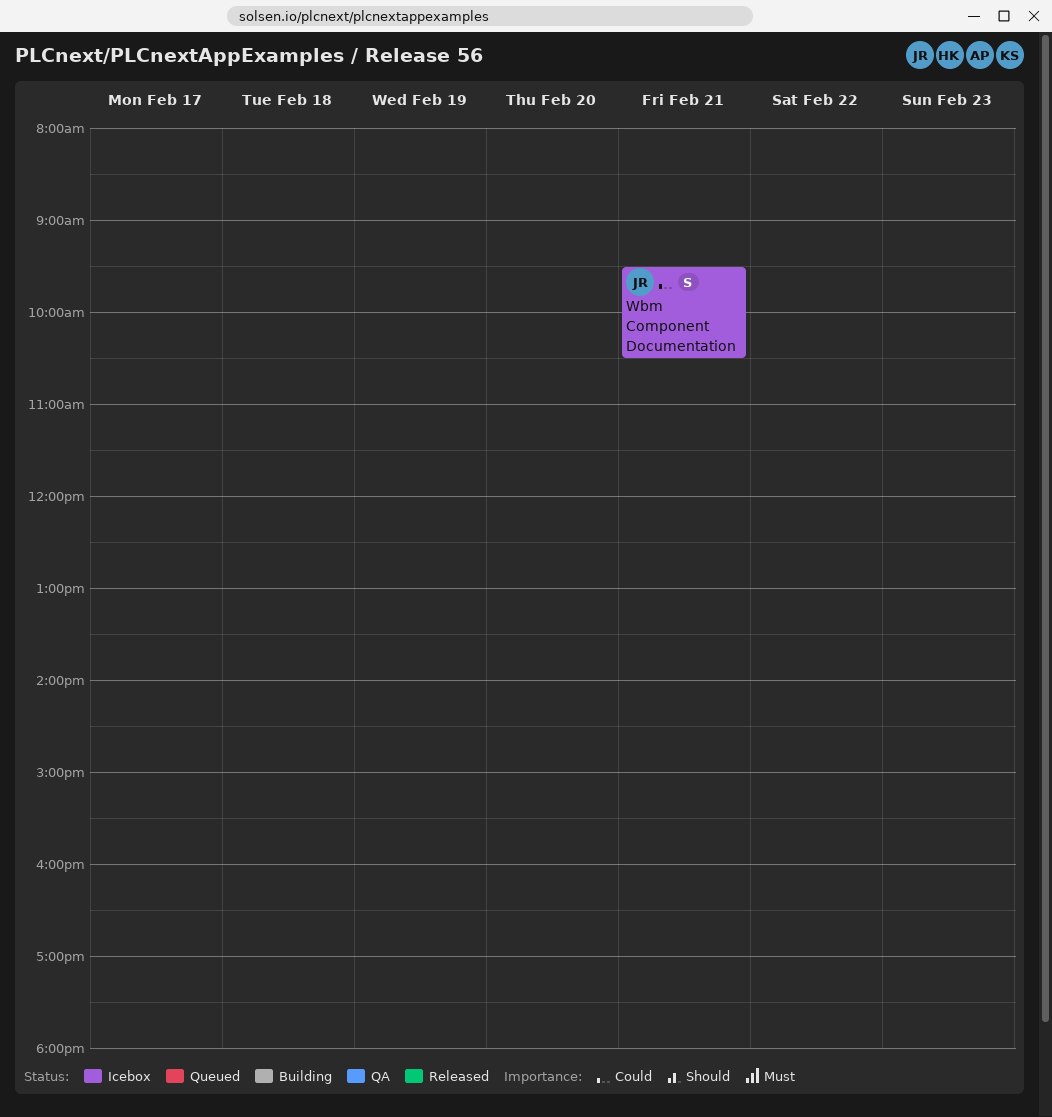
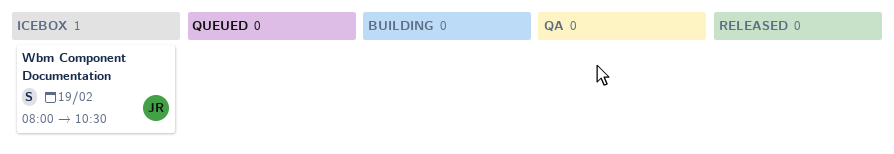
Wbm Component Documentation, day: Feb 21 -> Feb 19
Wbm Component Documentation, begins: 09:30 -> 08:00

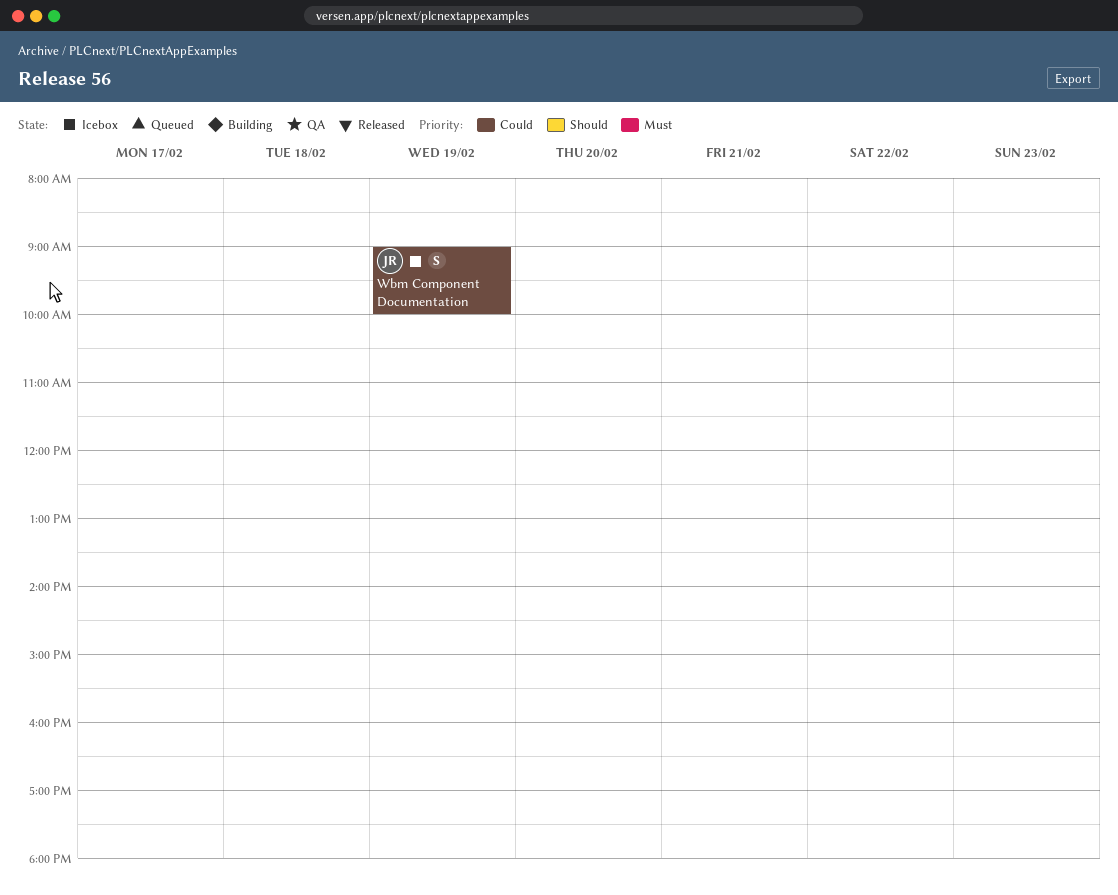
Wbm Component Documentation, begins: 08:00 -> 09:00
Wbm Component Documentation, ends: 10:30 -> 10:00

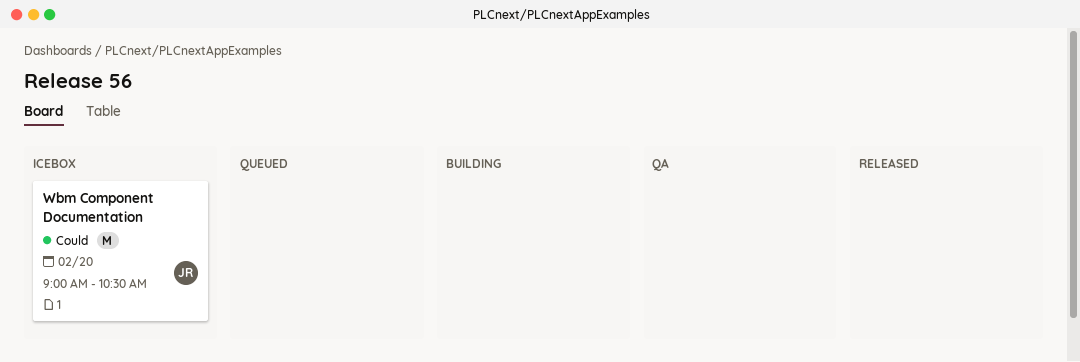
Wbm Component Documentation, estimate: S -> M
Wbm Component Documentation, day: Feb 19 -> Feb 20
Wbm Component Documentation, ends: 10:00 -> 10:30

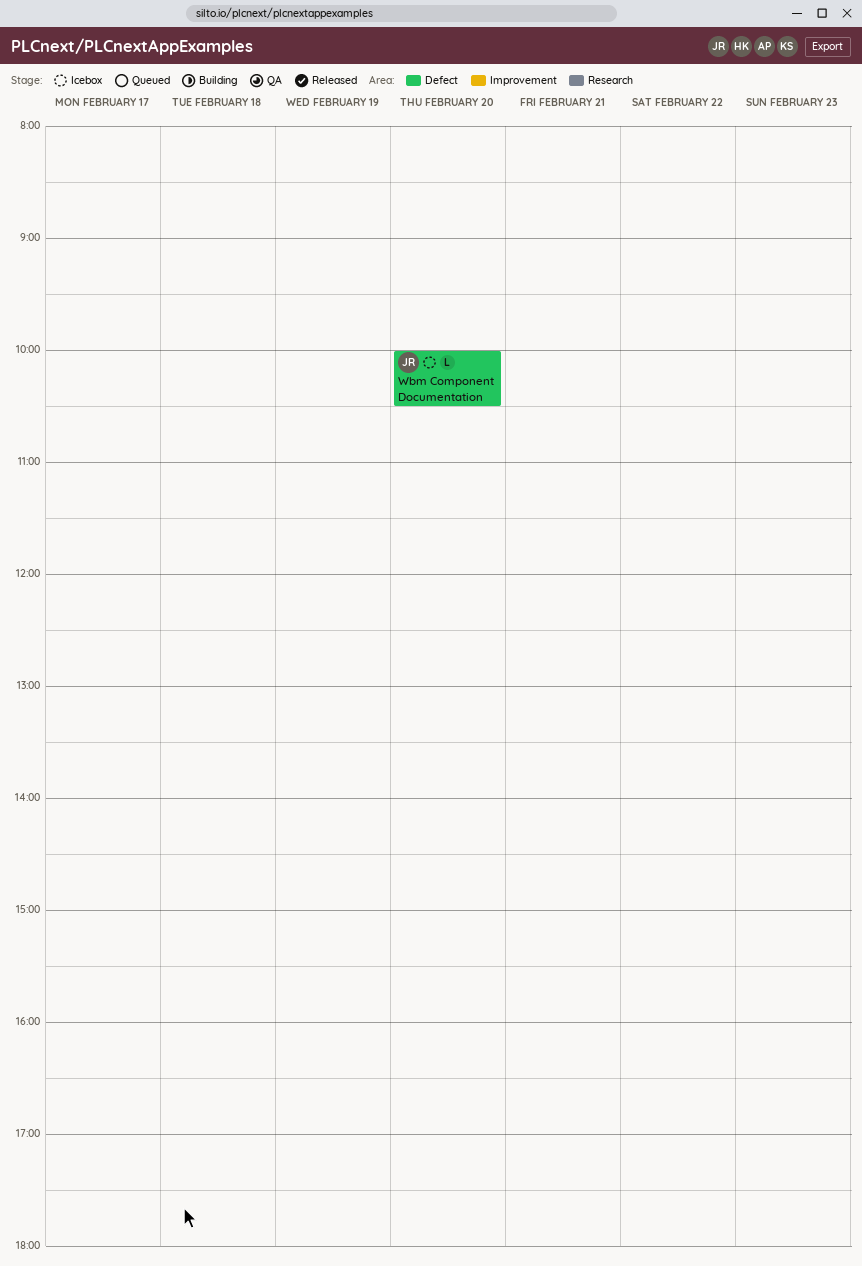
Wbm Component Documentation, estimate: M -> L
Wbm Component Documentation, begins: 09:00 -> 10:00

